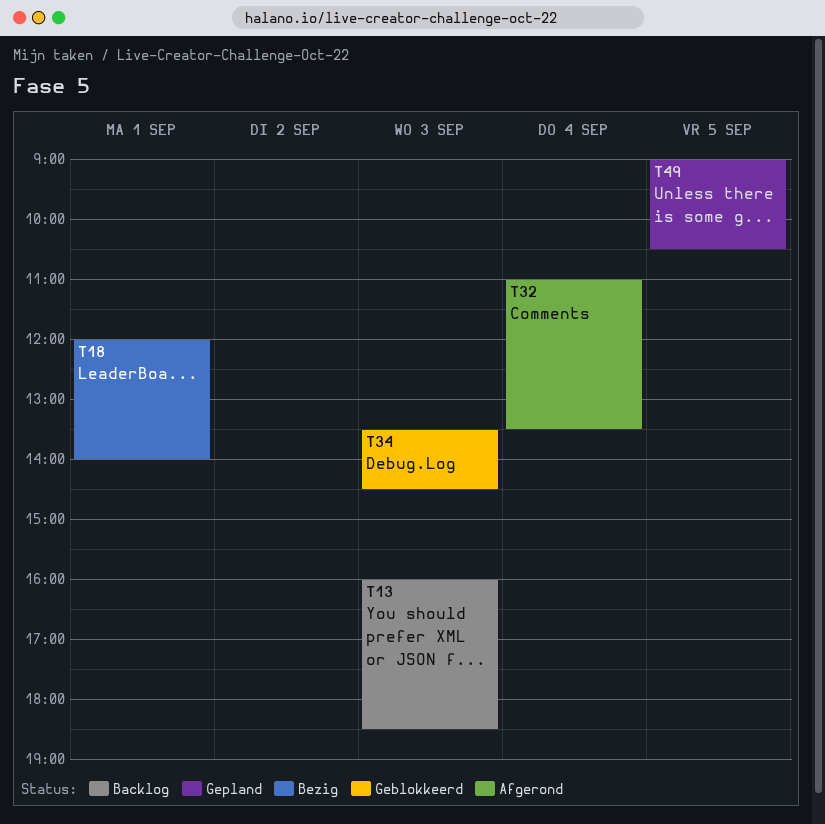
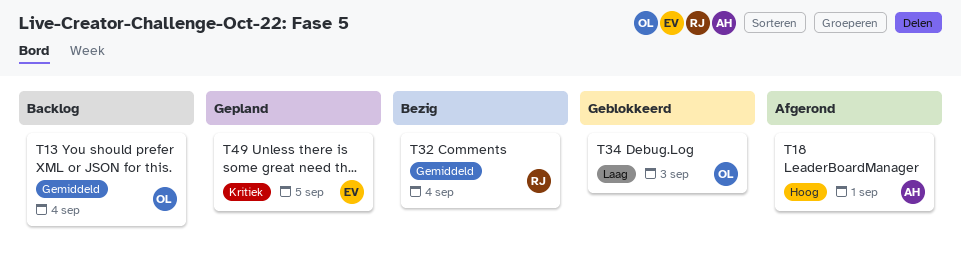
T13, day: Sep 3 -> Sep 4
T18, status: Bezig -> Afgerond
T32, status: Afgerond -> Bezig

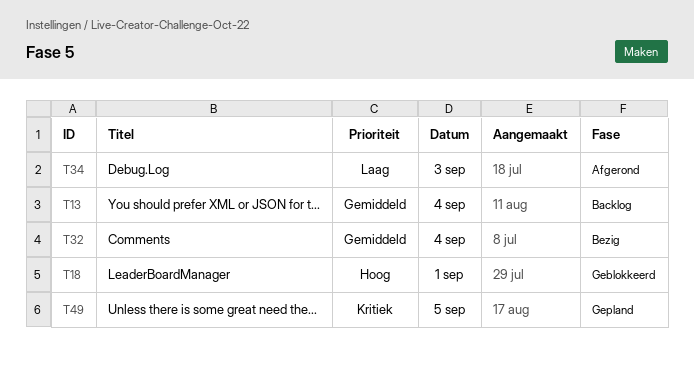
T18, status: Afgerond -> Geblokkeerd
T34, status: Geblokkeerd -> Afgerond

